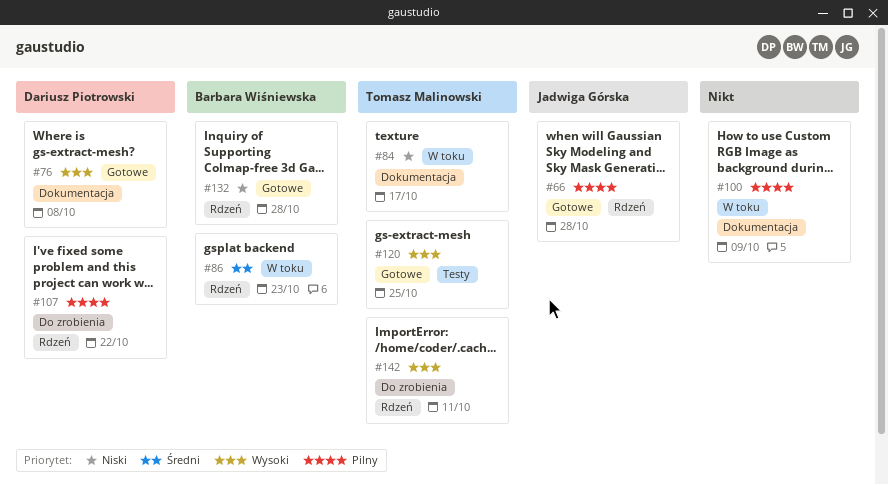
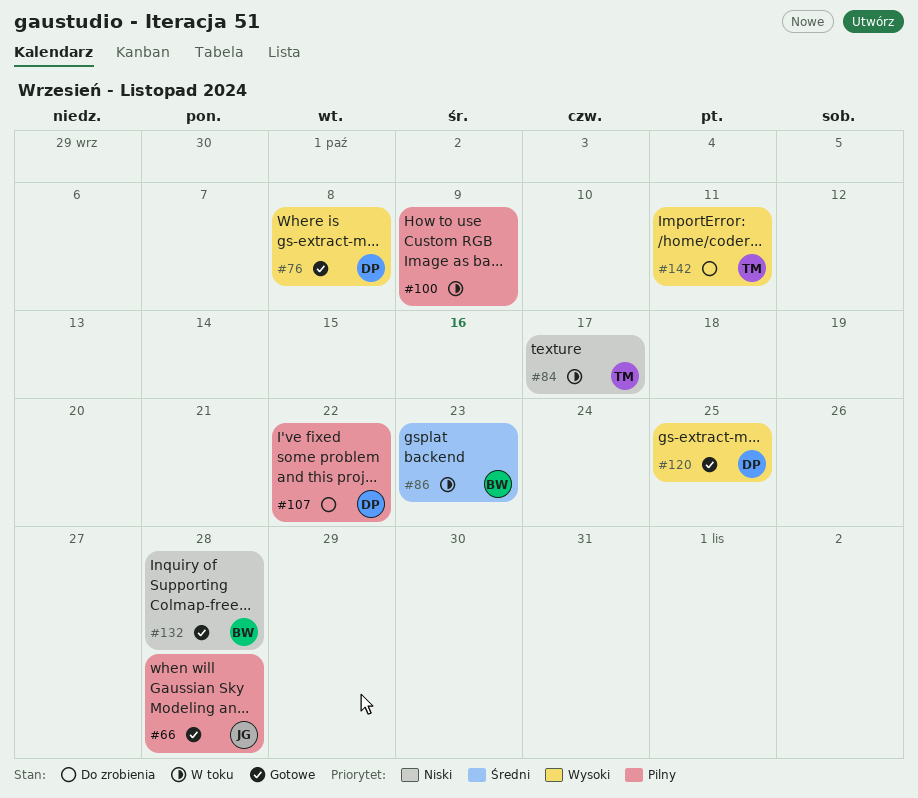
#120, owner: Tomasz Malinowski -> Dariusz Piotrowski

